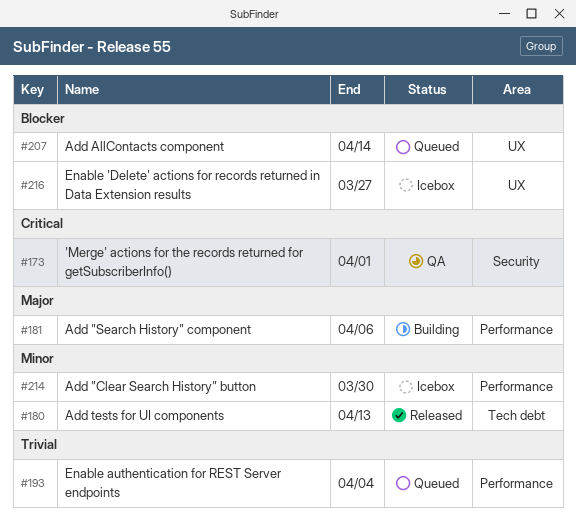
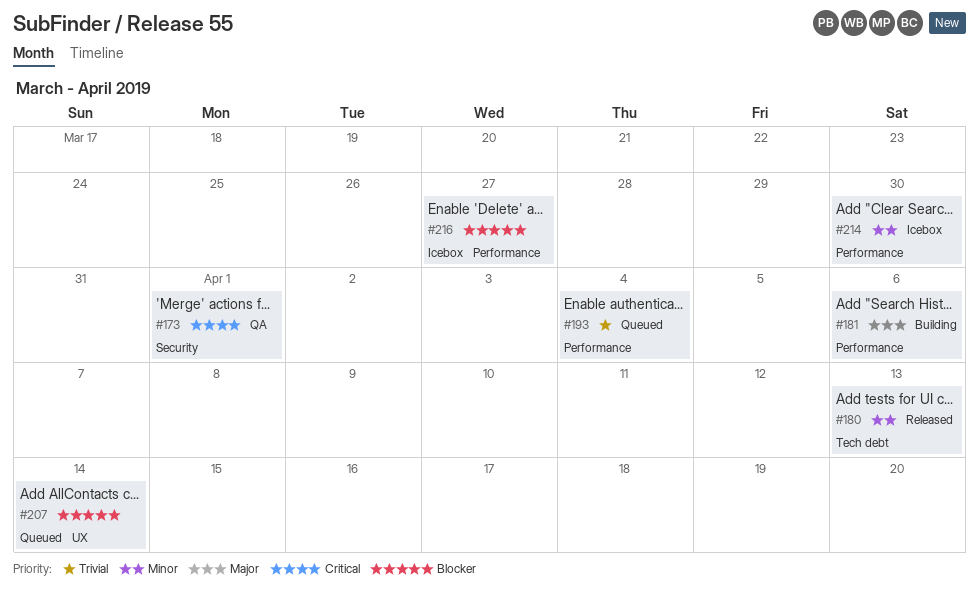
#216, label: UX -> Performance

